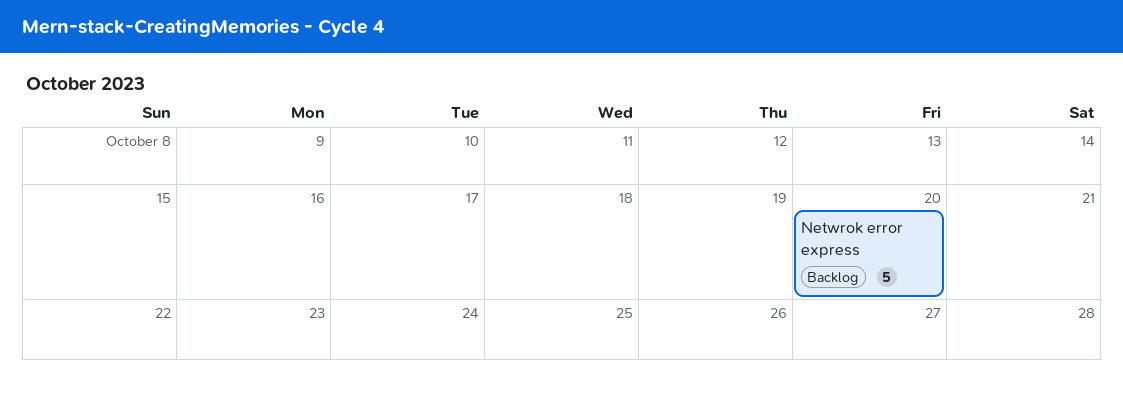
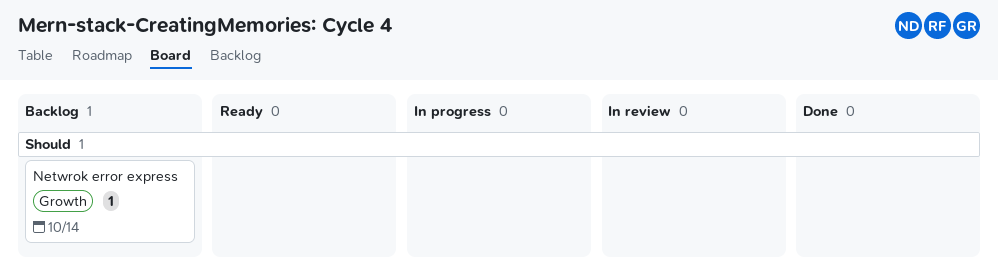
Netwrok error express, estimate: 5 -> 1
Netwrok error express, due: Oct 20 -> Oct 14

